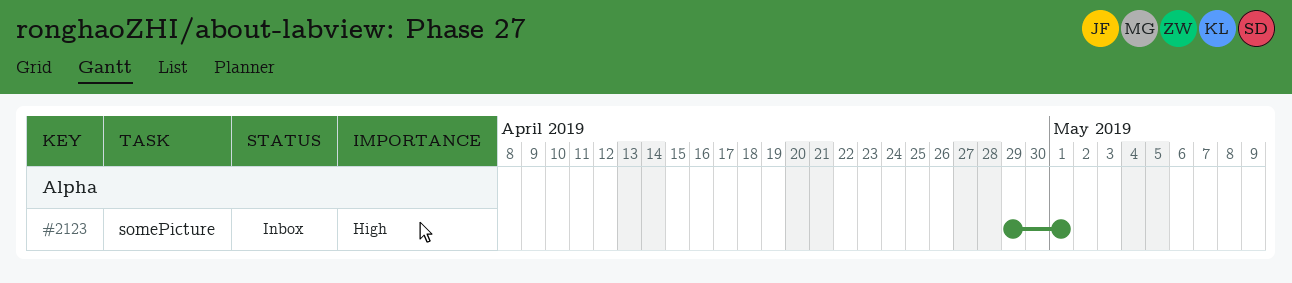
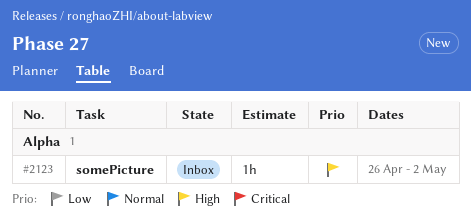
#2123, start: Apr 29 -> Apr 26
#2123, due: May 1 -> May 2

